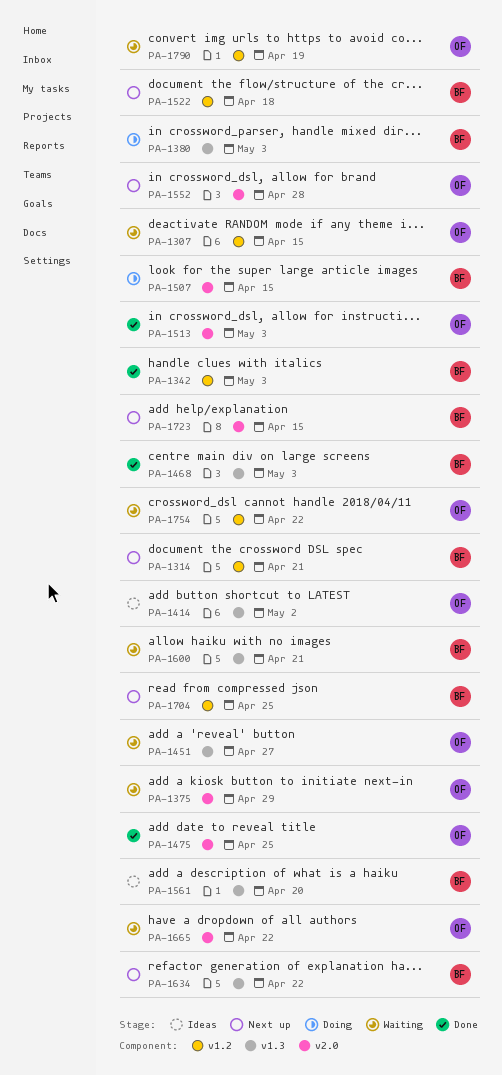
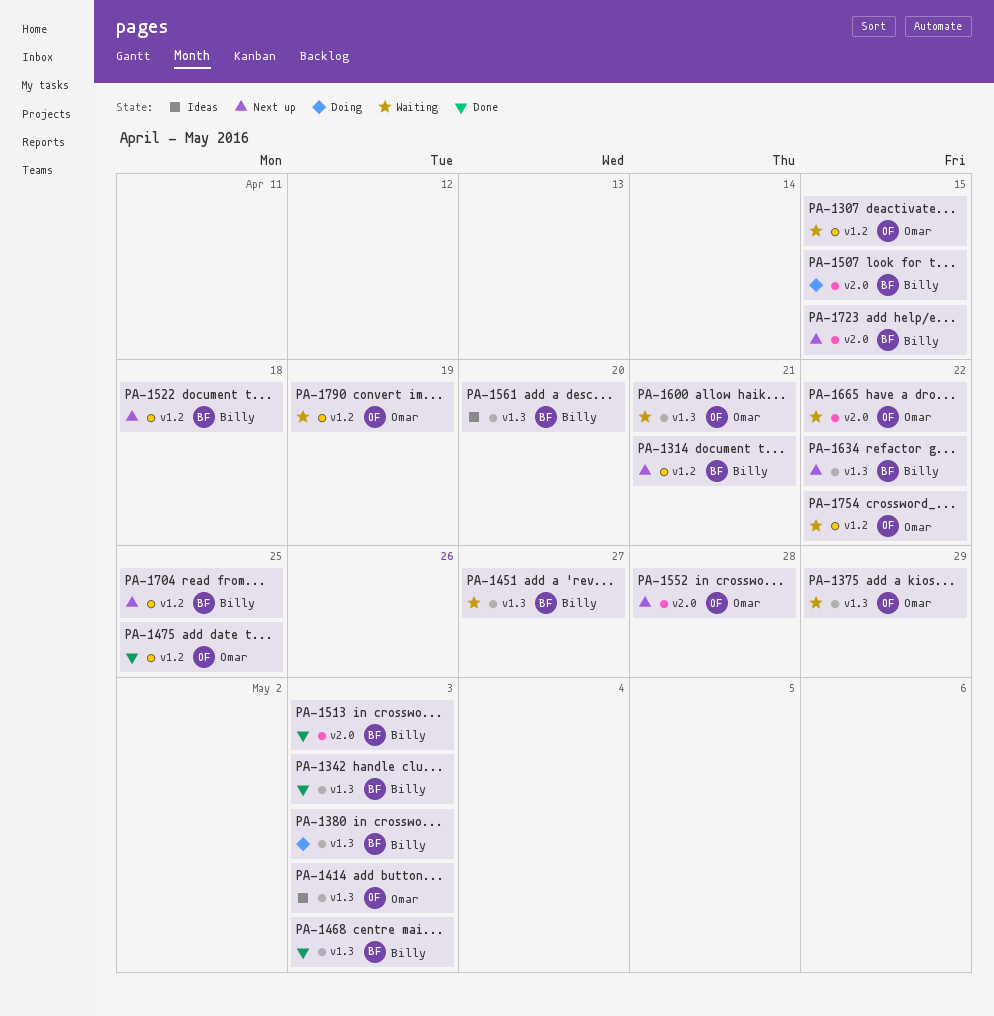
PA-1342, label: v1.2 -> v1.3
PA-1375, label: v2.0 -> v1.3
PA-1414, due: May 2 -> May 3
PA-1451, owner: Omar -> Billy
PA-1475, label: v2.0 -> v1.2
PA-1513, owner: Omar -> Billy
PA-1600, owner: Billy -> Omar

